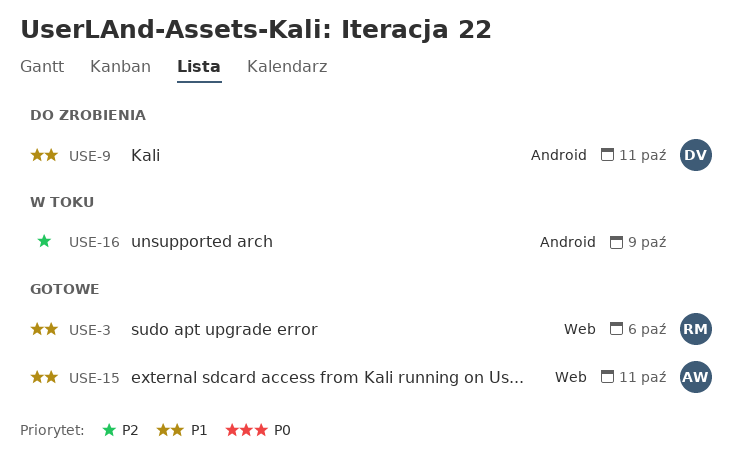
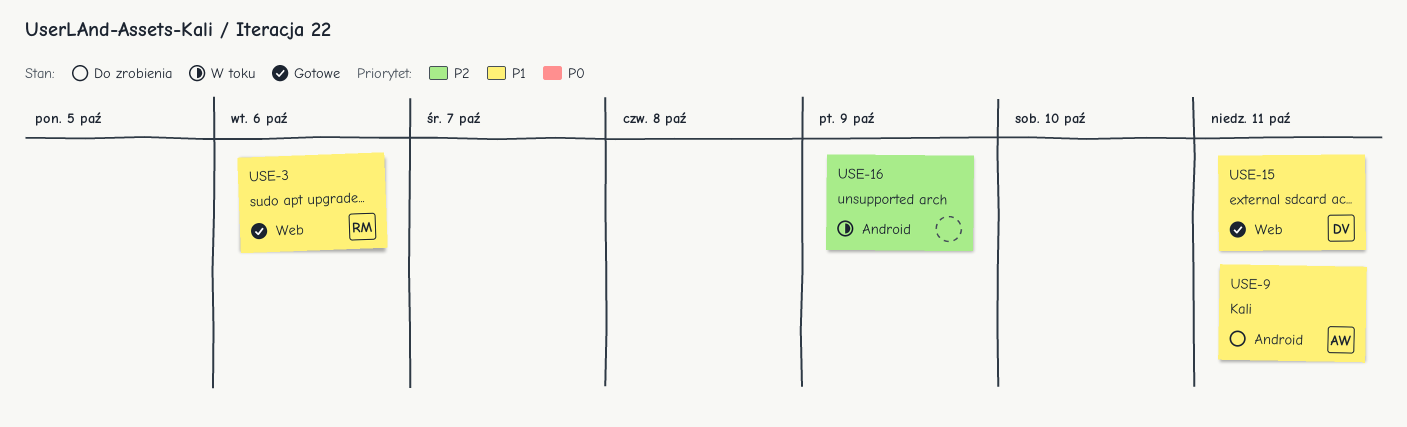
USE-9, owner: DV -> AW
USE-15, owner: AW -> DV

